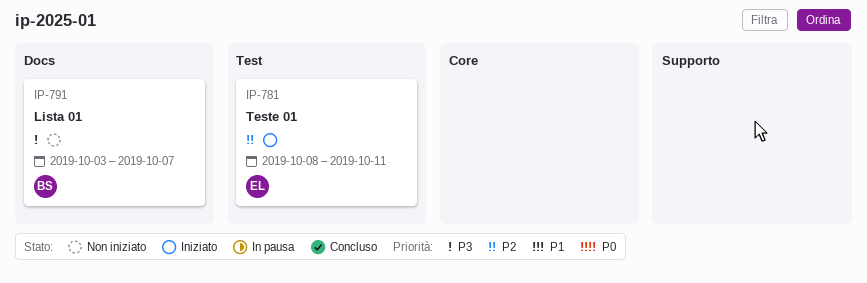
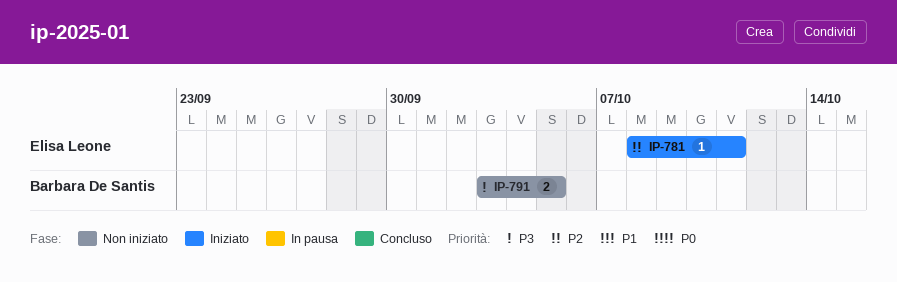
IP-791, due: Oct 7 -> Oct 5

